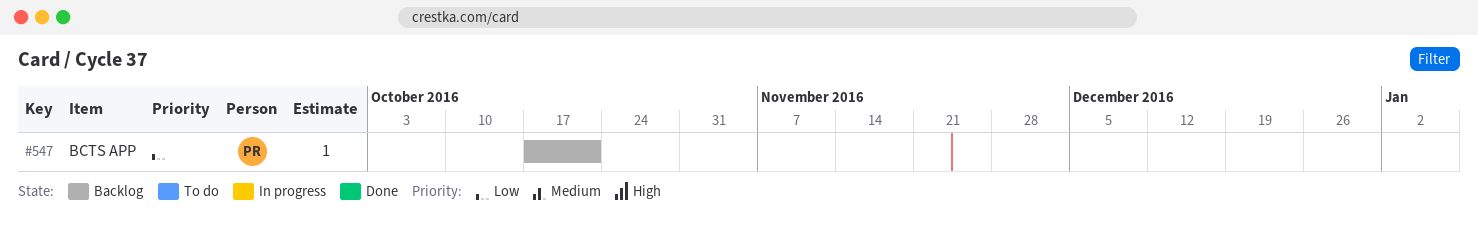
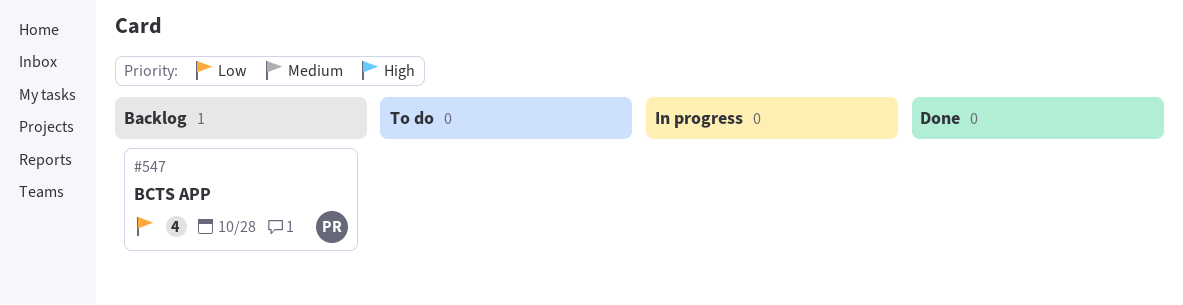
#547, estimate: 1 -> 4
#547, due: Oct 21 -> Oct 28

